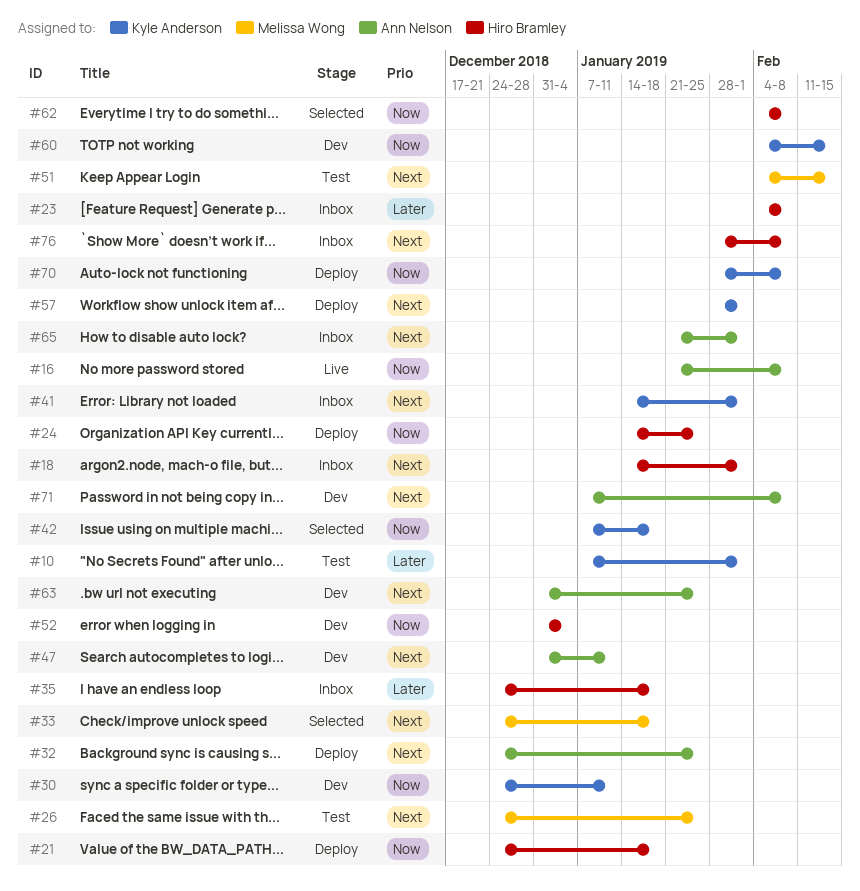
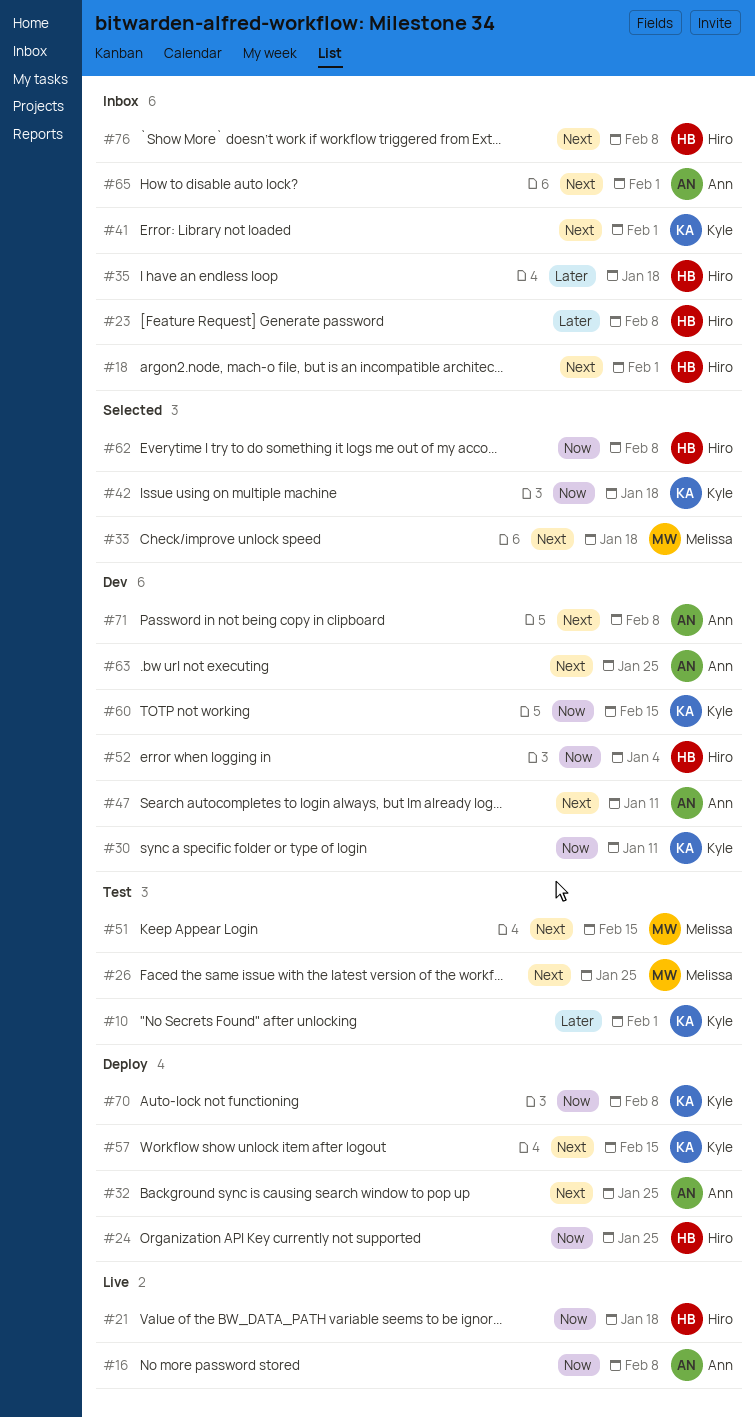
#21, status: Deploy -> Live
#57, due: Feb 1 -> Feb 15

